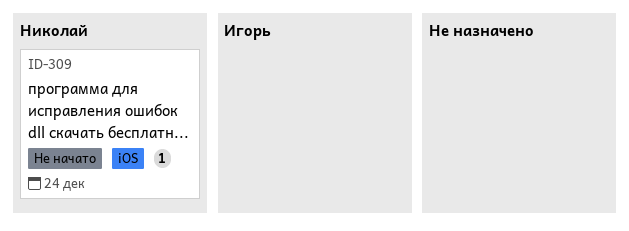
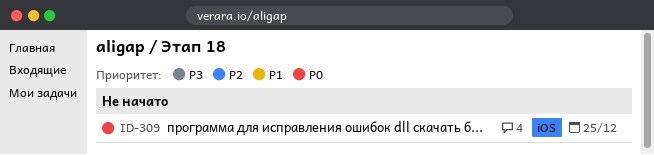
ID-309, due: Dec 24 -> Dec 25

